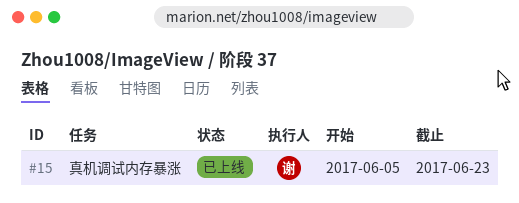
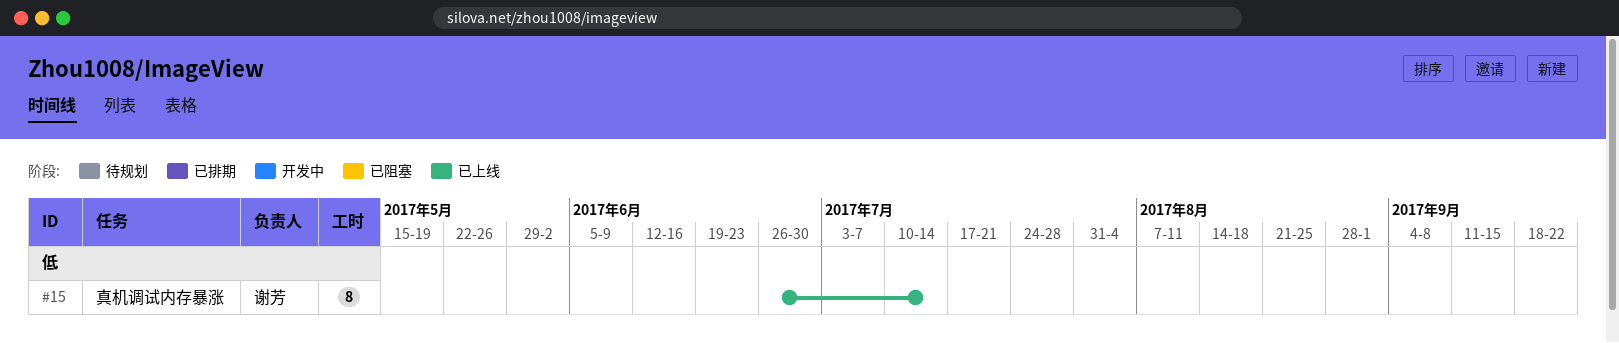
#15, start: Jun 5 -> Jun 26
#15, due: Jun 23 -> Jul 14

